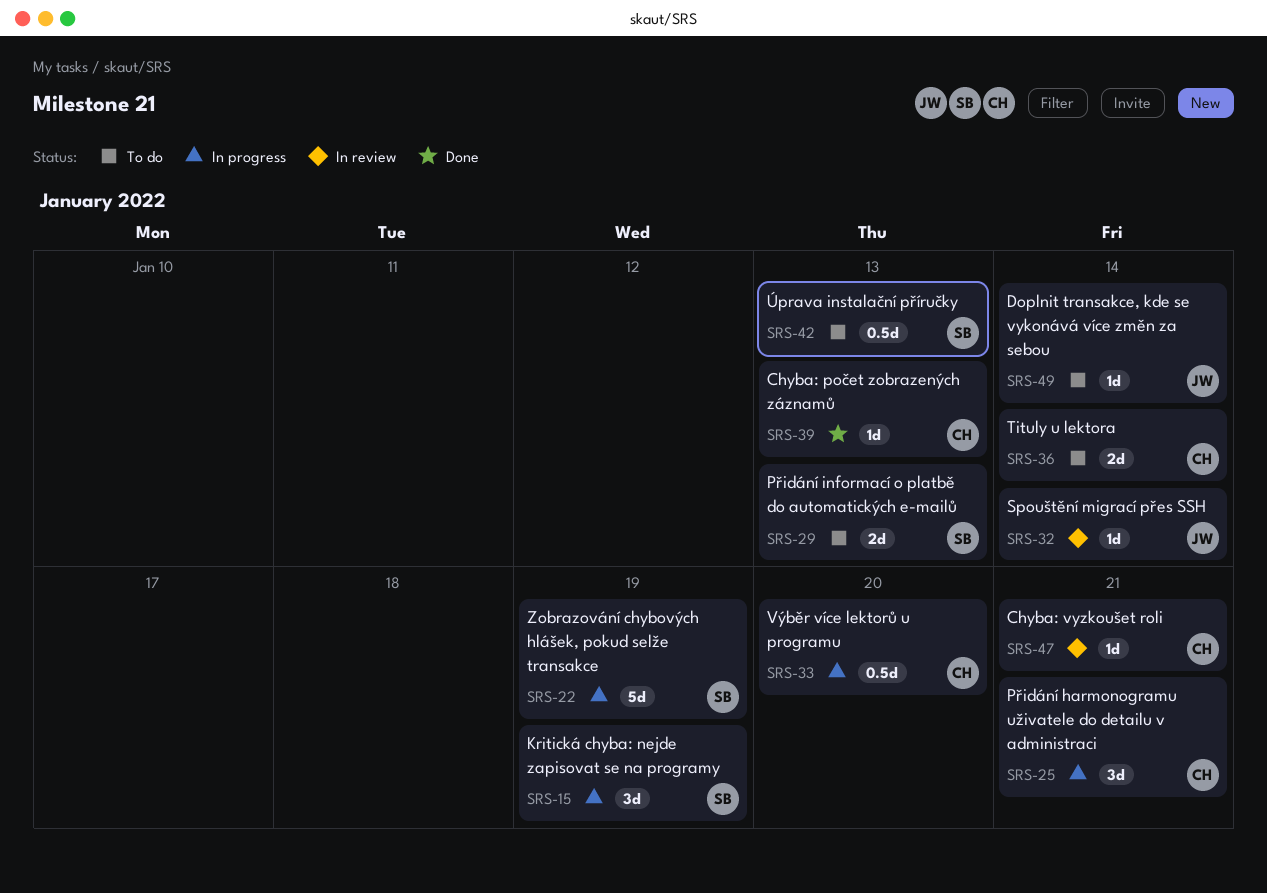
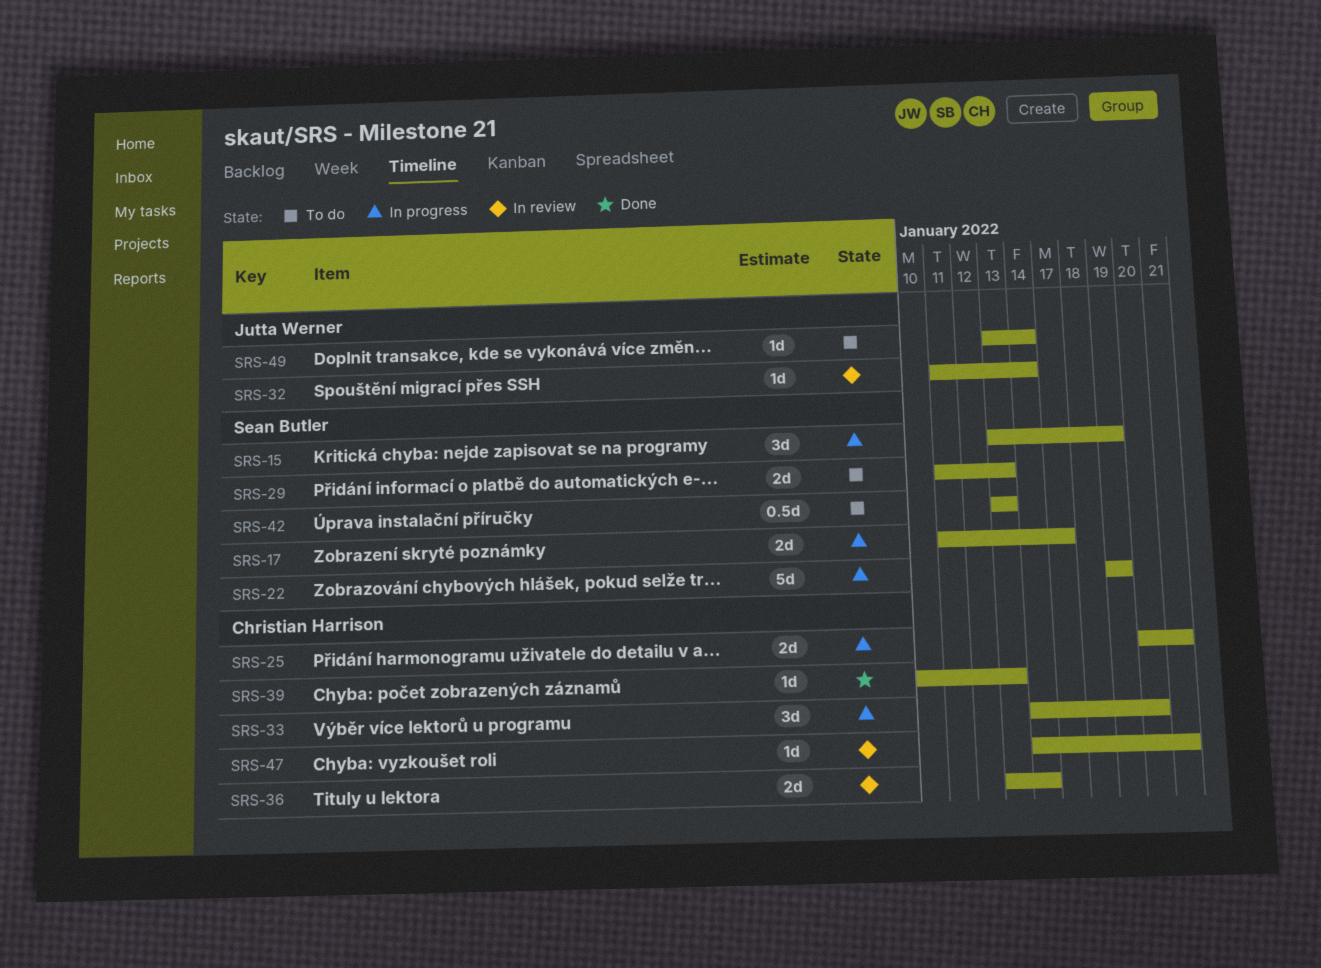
SRS-17: none -> present
SRS-25, estimate: 3d -> 2d
SRS-33, estimate: 0.5d -> 3d
SRS-36, status: To do -> In review

